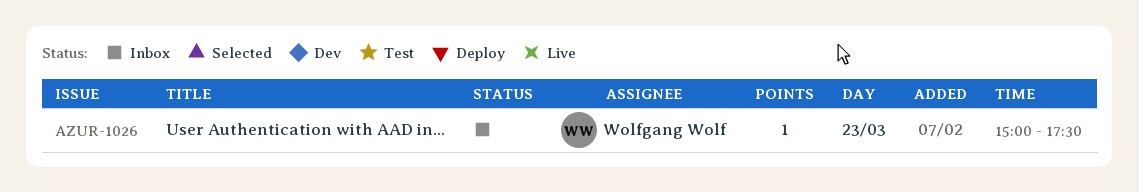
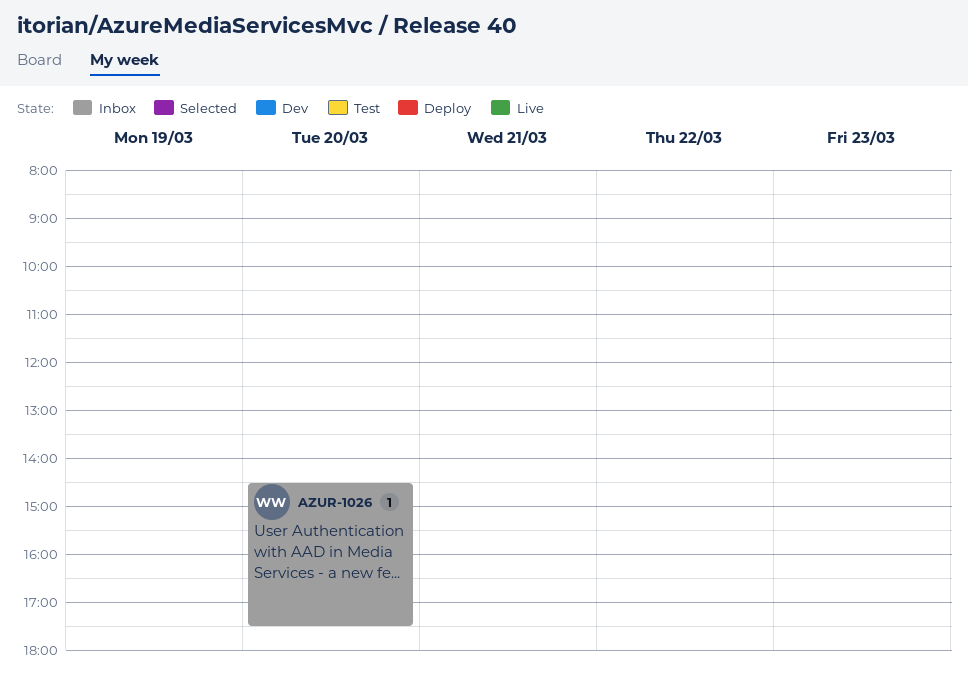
AZUR-1026, day: Mar 23 -> Mar 20
AZUR-1026, begins: 15:00 -> 14:30

